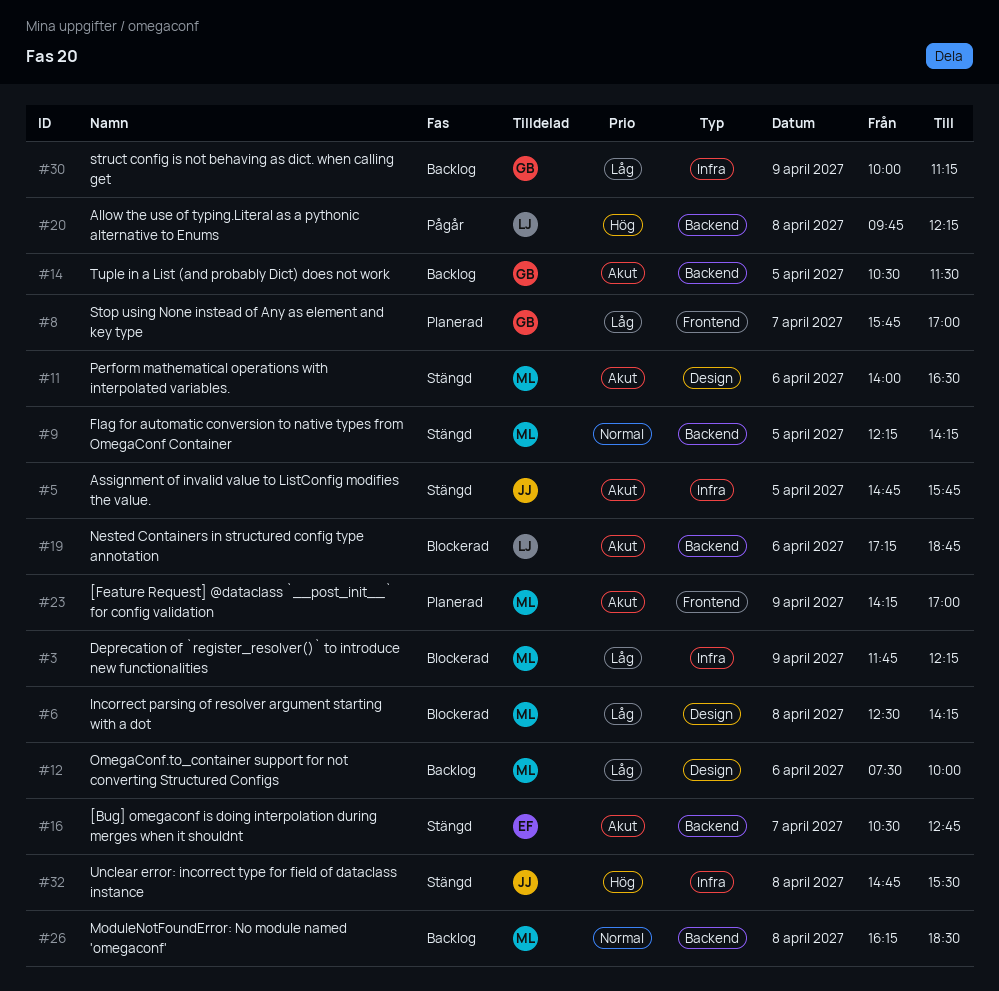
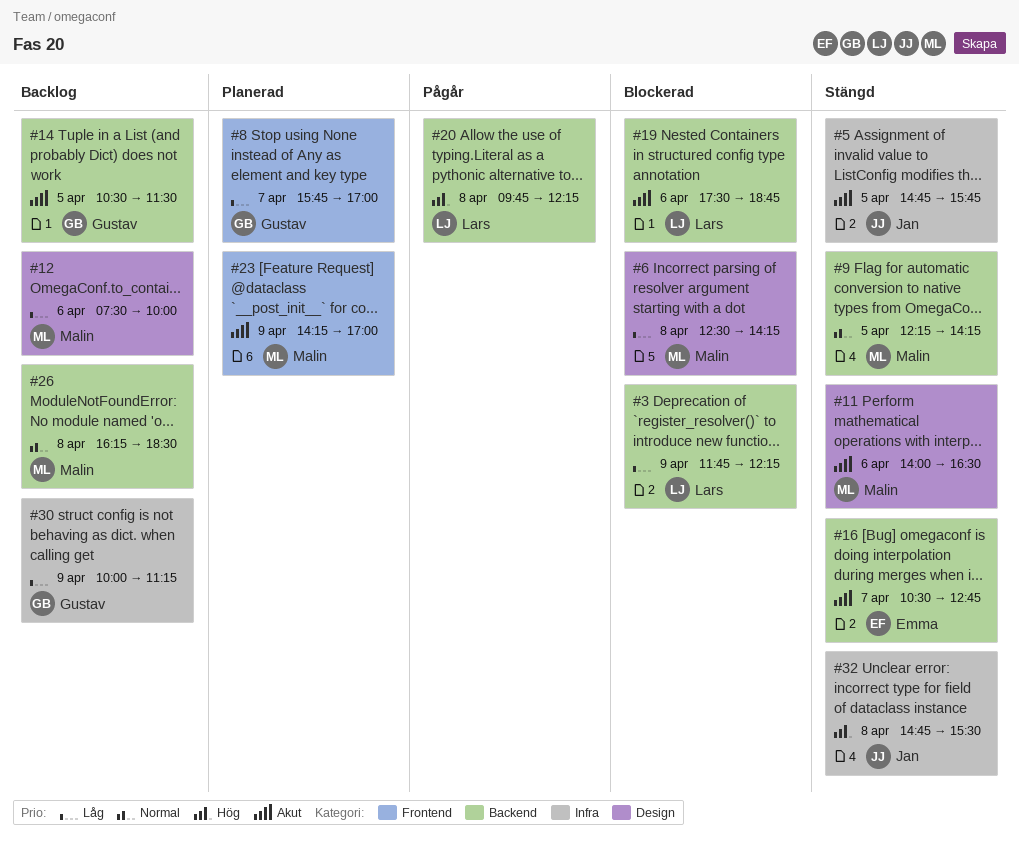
#3, owner: Malin -> Lars
#3, label: Infra -> Backend
#19, begins: 17:15 -> 17:30

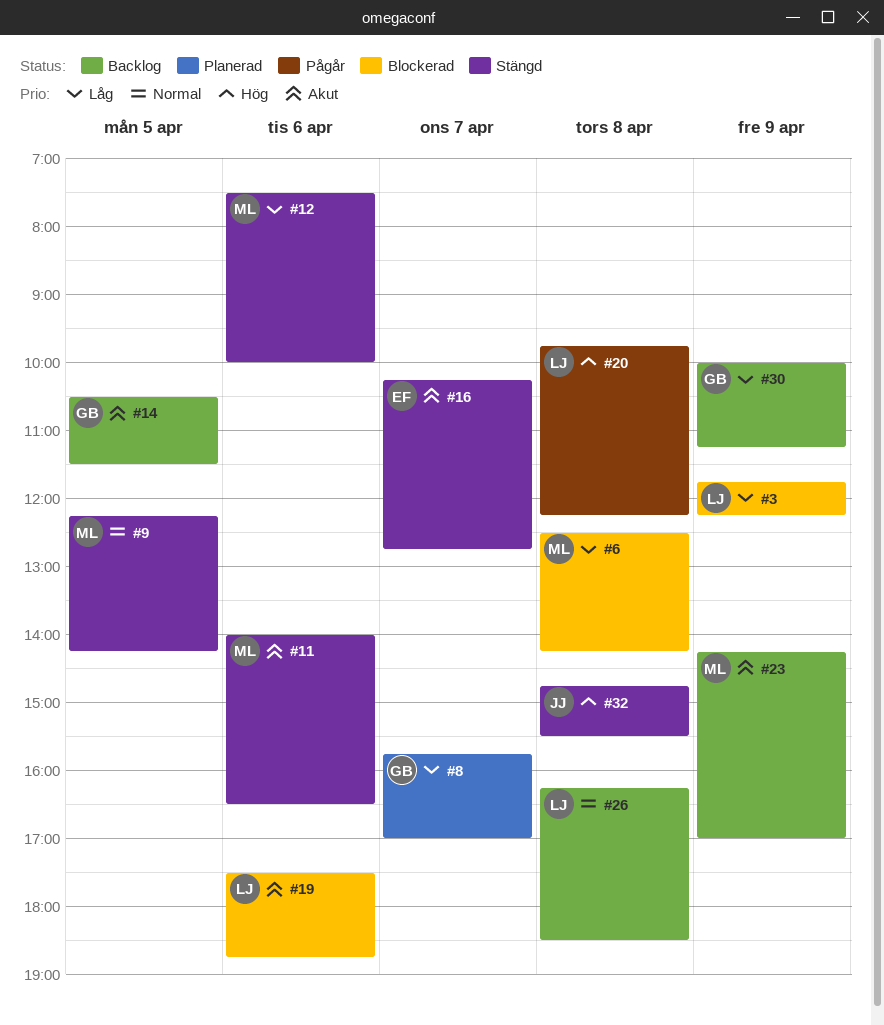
#5: present -> none
#12, status: Backlog -> Stängd
#16, begins: 10:30 -> 10:15
#23, status: Planerad -> Backlog
#26, owner: Malin -> Lars

